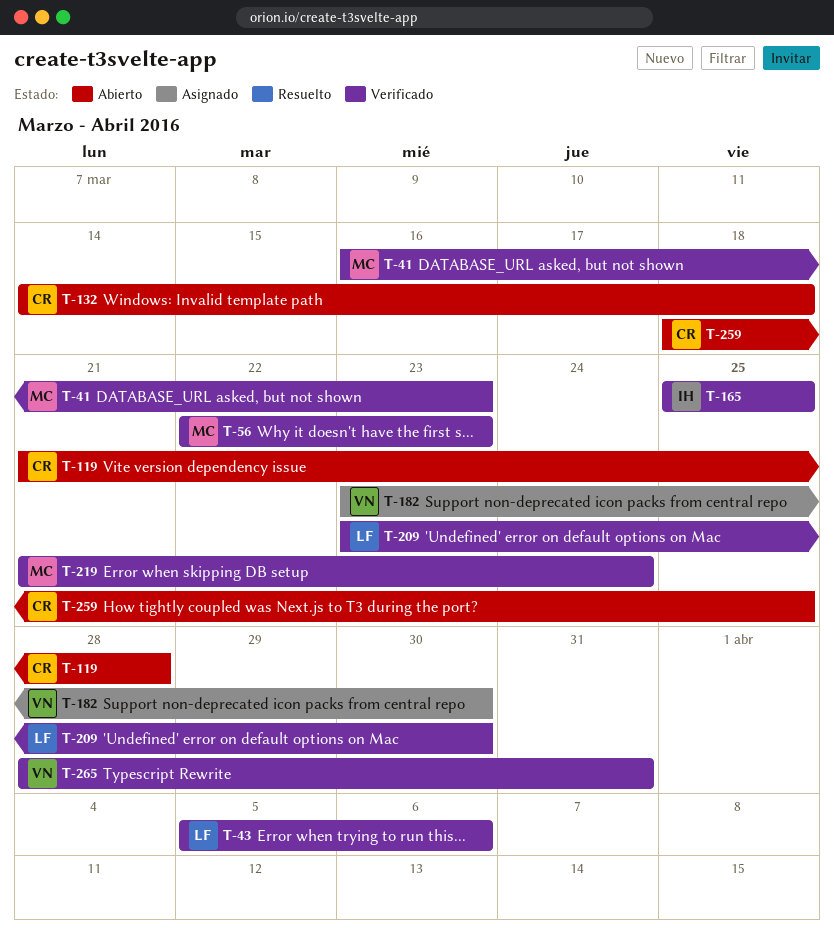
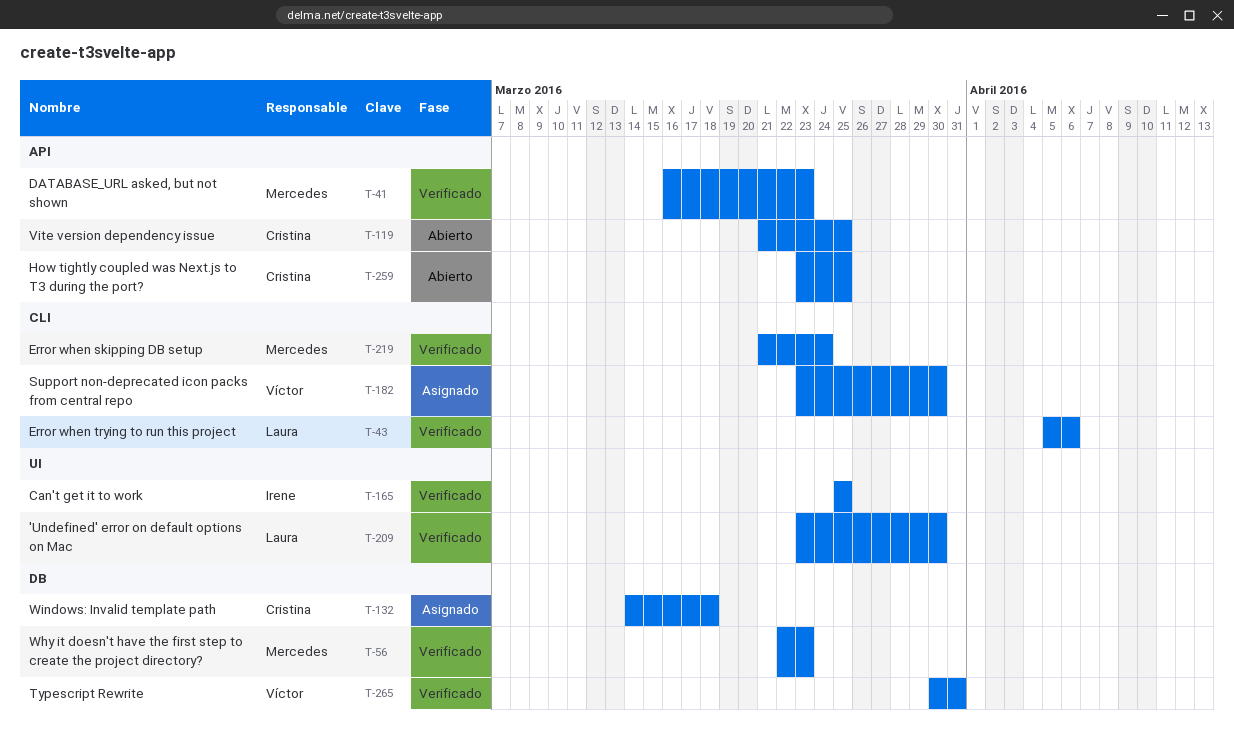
T-119, due: Mar 28 -> Mar 25
T-132, status: Abierto -> Asignado
T-259, start: Mar 18 -> Mar 23
T-265, start: Mar 28 -> Mar 30

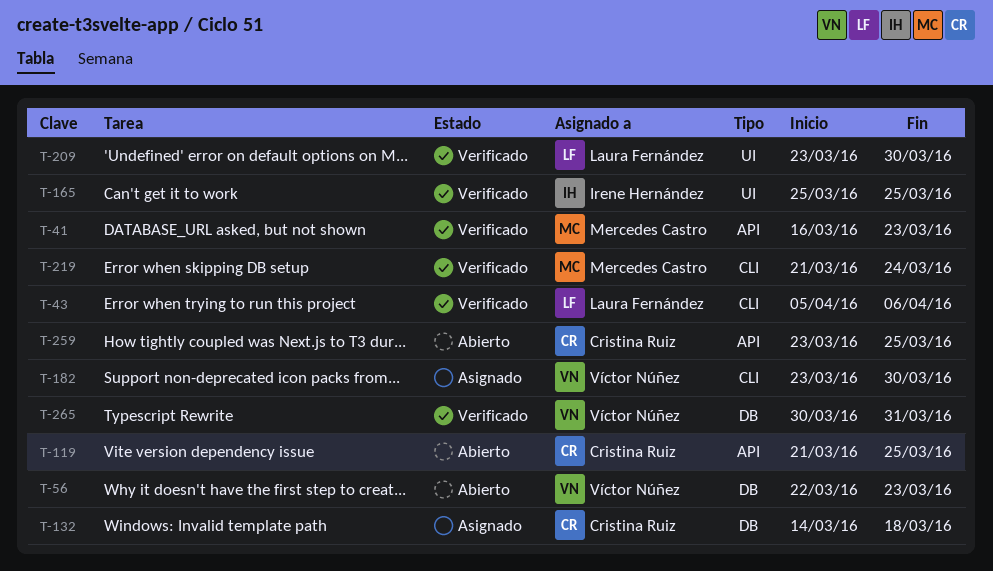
T-56, status: Verificado -> Abierto
T-56, owner: Mercedes Castro -> Víctor Núñez

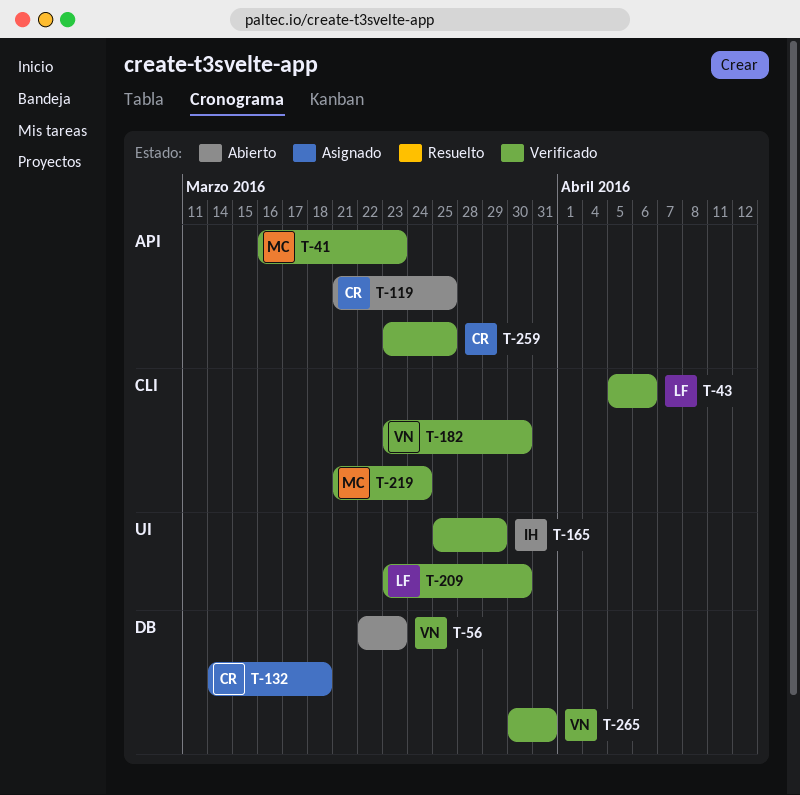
T-165, due: Mar 25 -> Mar 29
T-182, status: Asignado -> Verificado
T-259, status: Abierto -> Verificado

